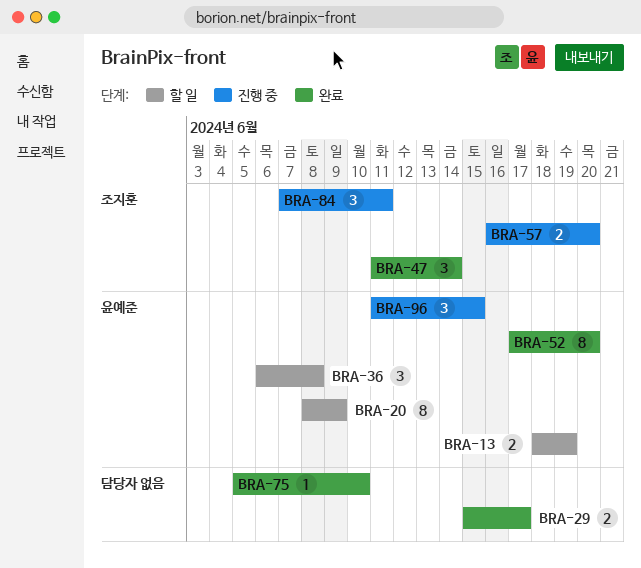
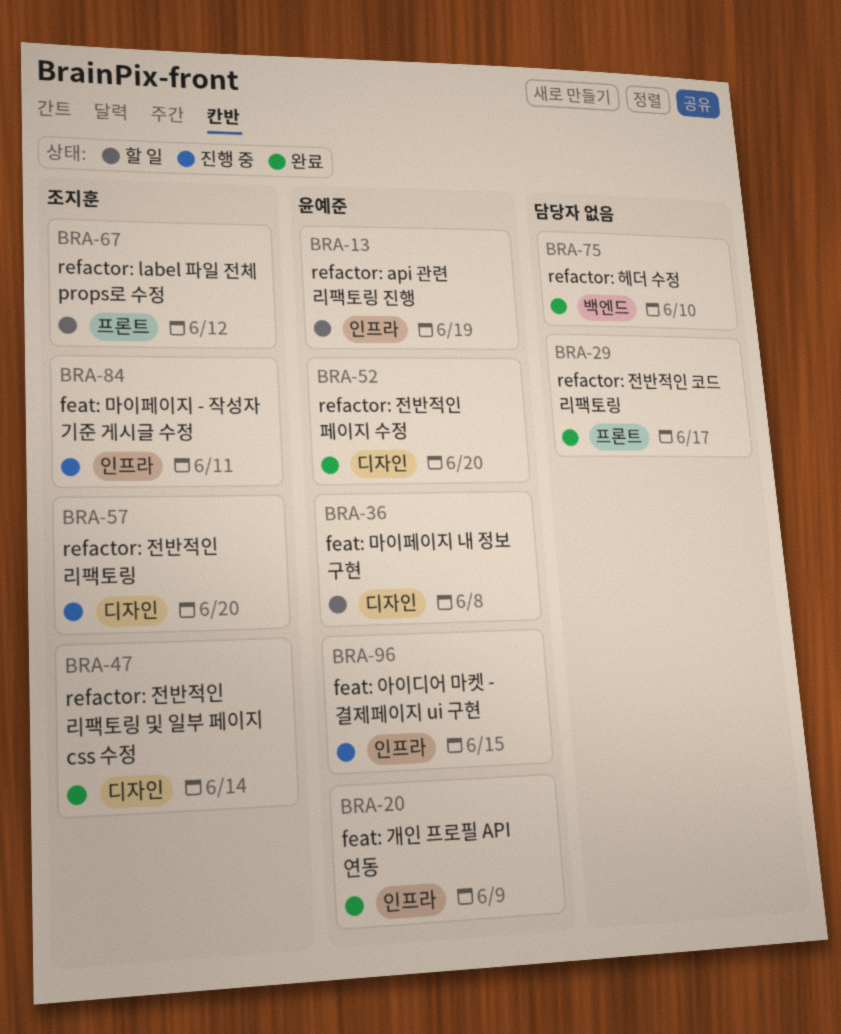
BRA-20, status: 할 일 -> 완료
BRA-67: none -> present

